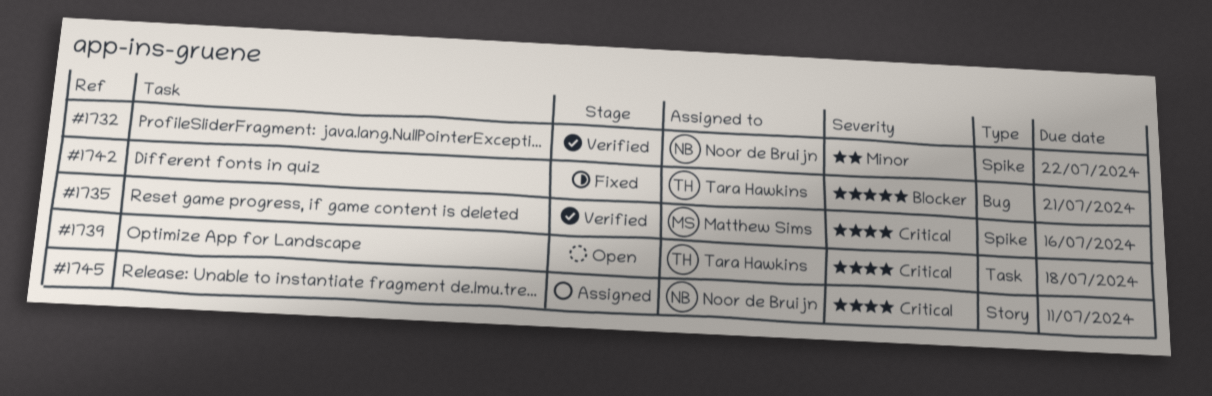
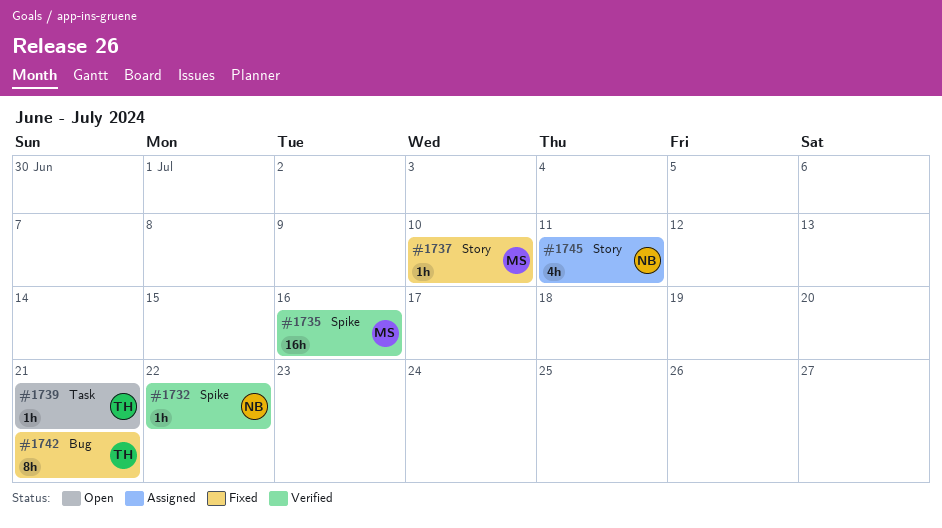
#1737: none -> present
#1739, due: Jul 18 -> Jul 21

